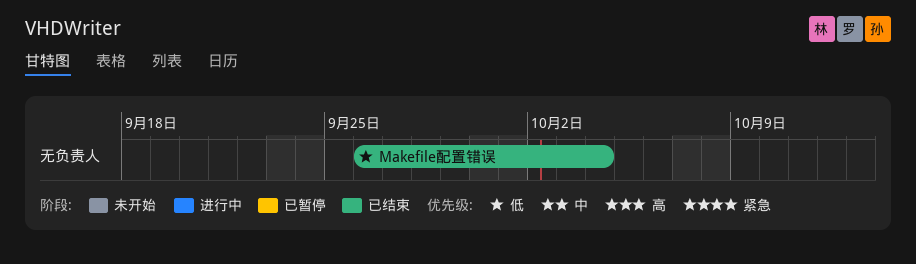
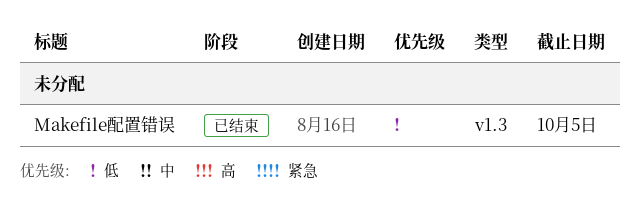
Makefile配置错误, due: Oct 4 -> Oct 5

